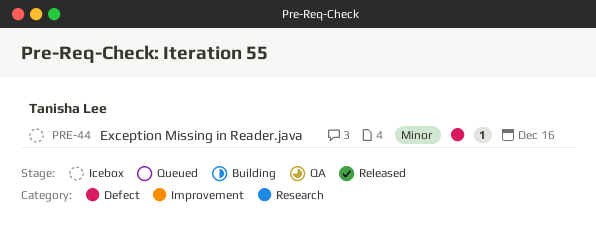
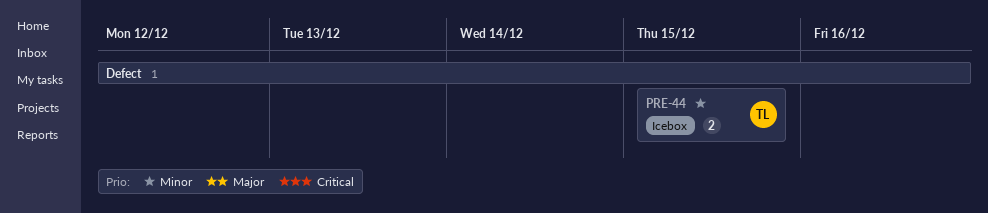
PRE-44, estimate: 1 -> 2
PRE-44, due: Dec 16 -> Dec 15

